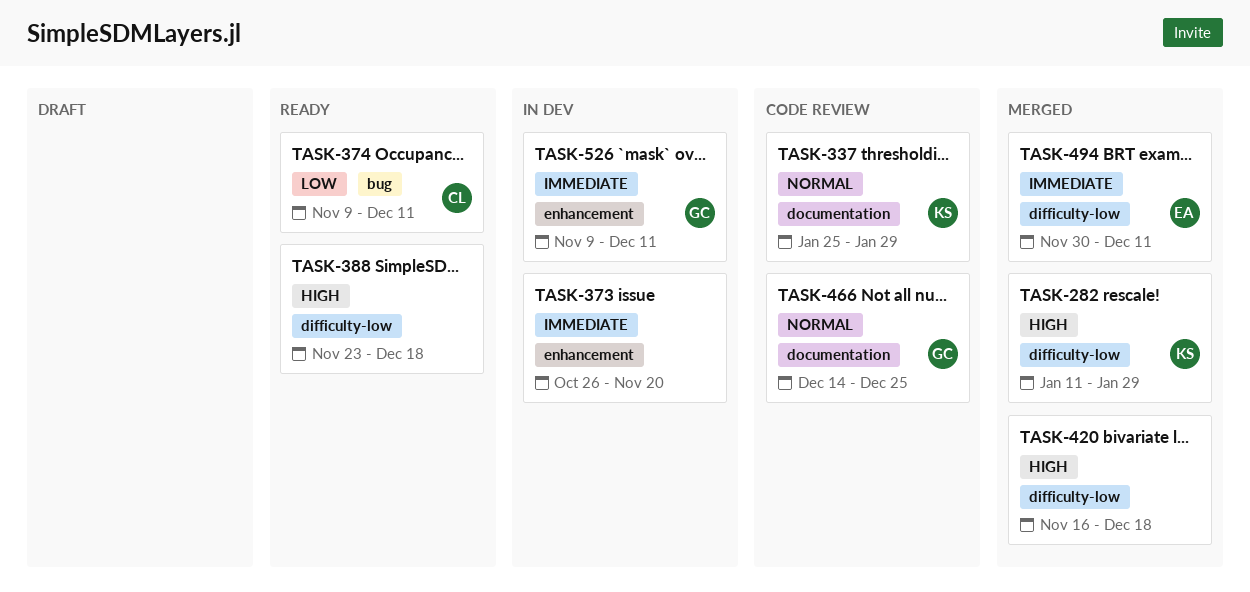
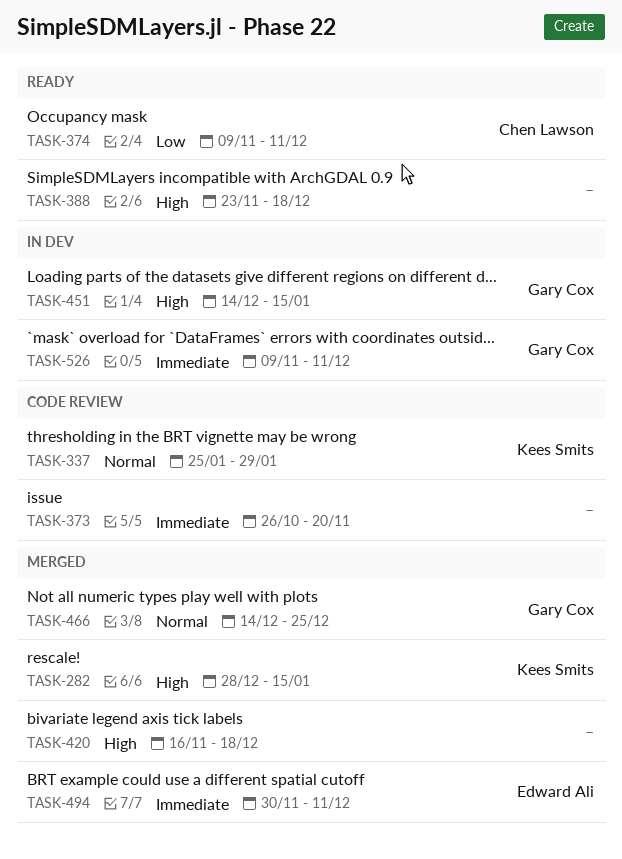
TASK-282, start: Jan 11 -> Dec 28
TASK-282, due: Jan 29 -> Jan 15
TASK-373, status: In dev -> Code review
TASK-451: none -> present
TASK-466, status: Code review -> Merged

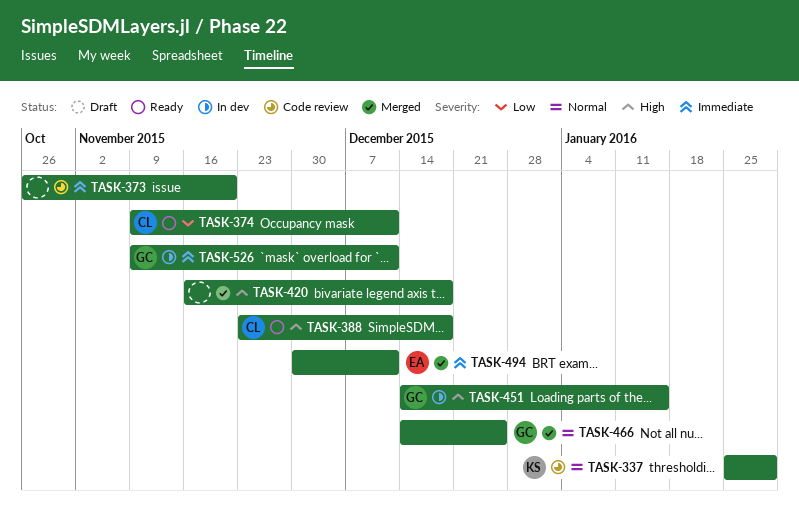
TASK-282: present -> none
TASK-388, owner: none -> Chen Lawson

